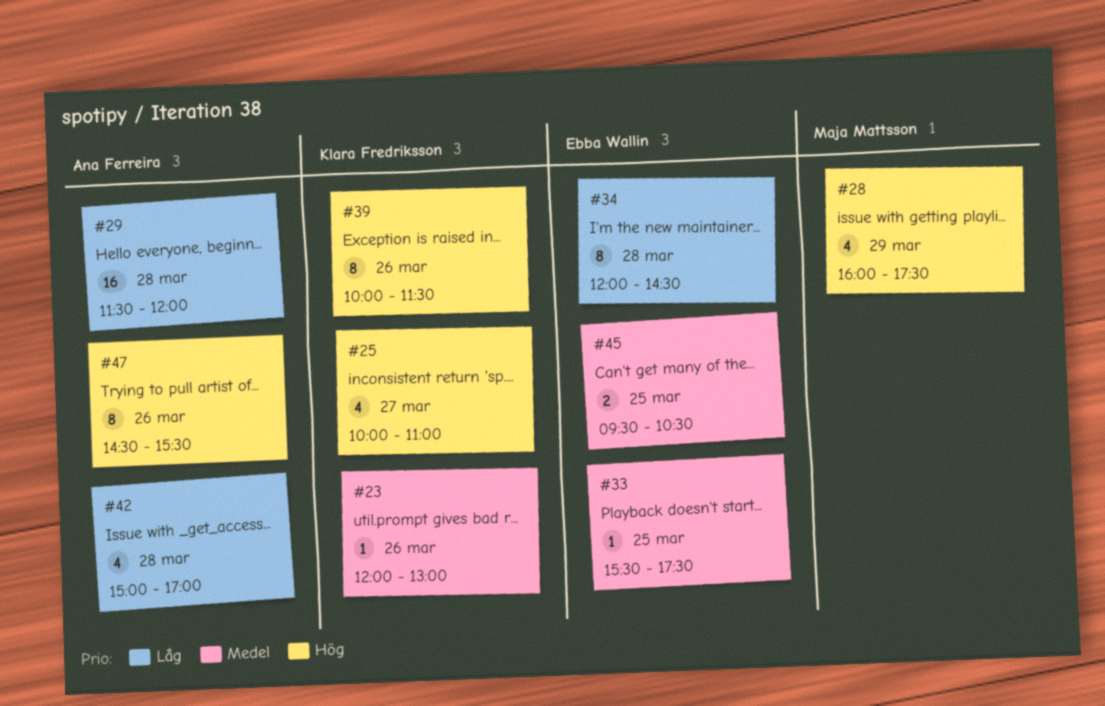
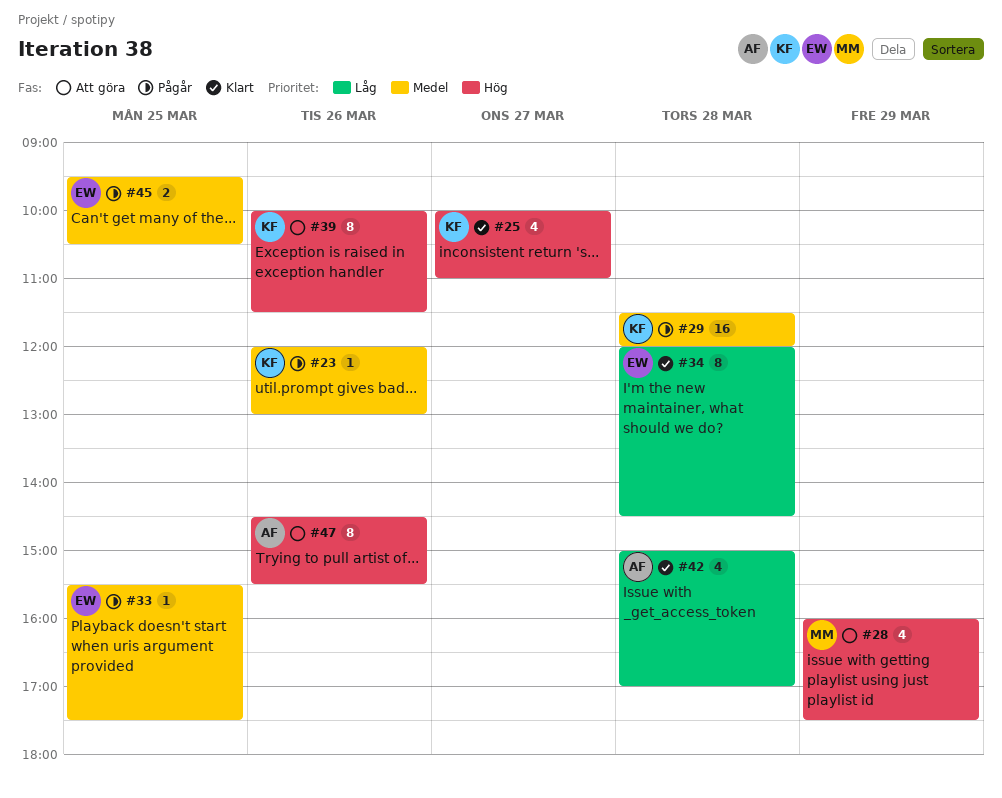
#29, owner: Ana Ferreira -> Klara Fredriksson
#29, priority: Låg -> Medel

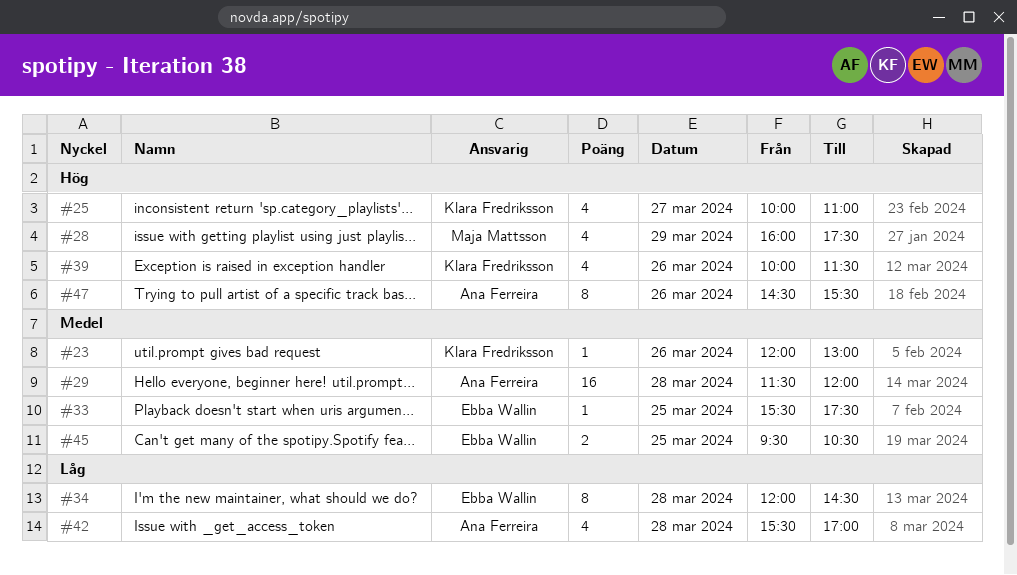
#29, owner: Klara Fredriksson -> Ana Ferreira
#39, estimate: 8 -> 4
#42, begins: 15:00 -> 15:30

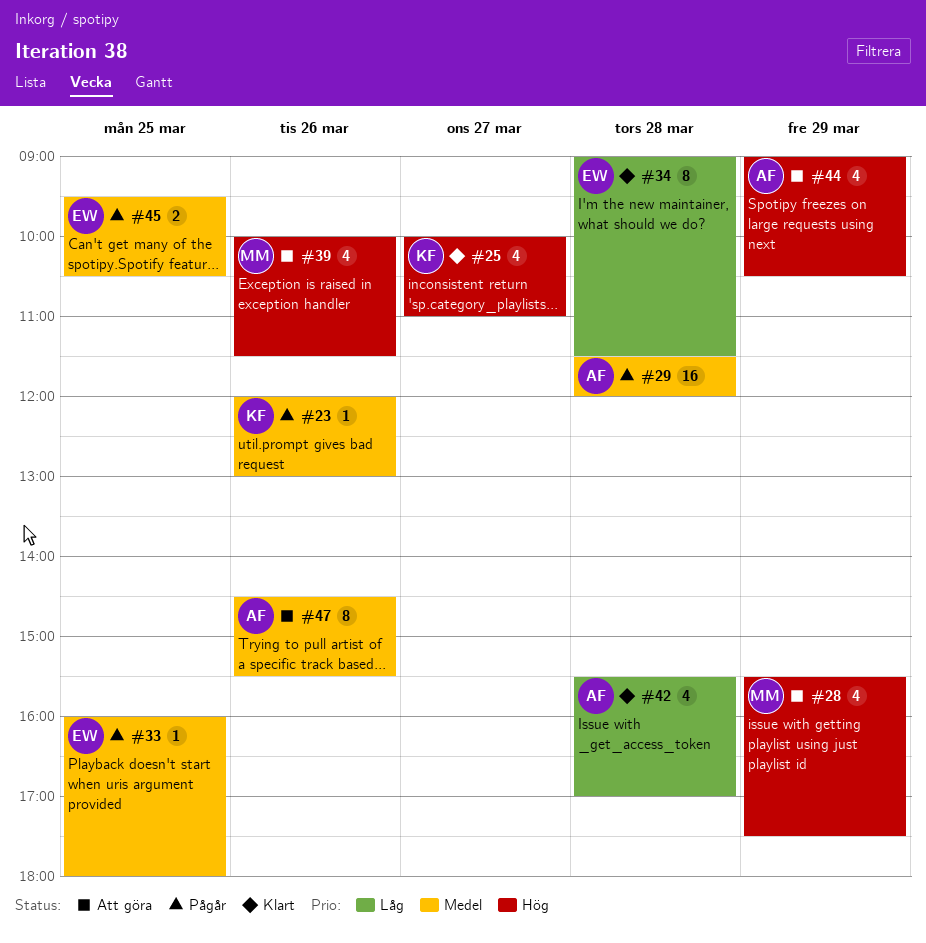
#28, begins: 16:00 -> 15:30
#33, begins: 15:30 -> 16:00
#33, ends: 17:30 -> 18:00
#34, begins: 12:00 -> 09:00
#34, ends: 14:30 -> 11:30
#39, owner: Klara Fredriksson -> Maja Mattsson
#44: none -> present
#47, priority: Hög -> Medel

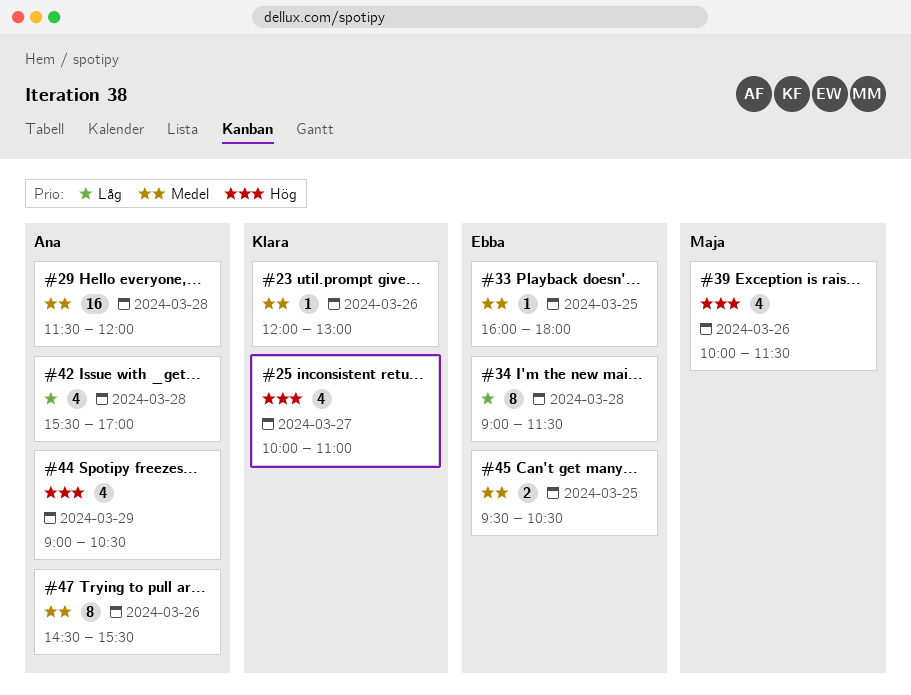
#28: present -> none

